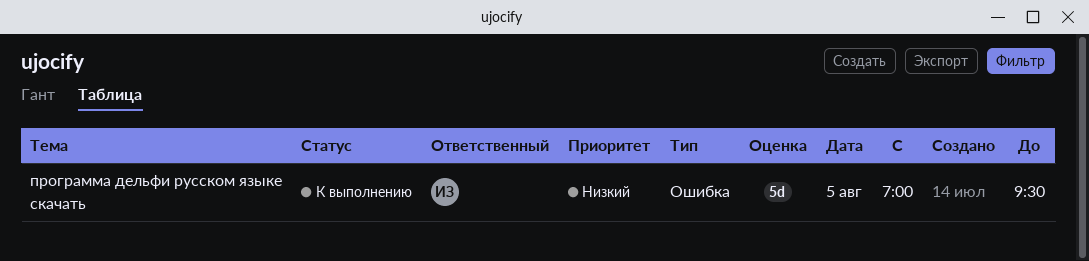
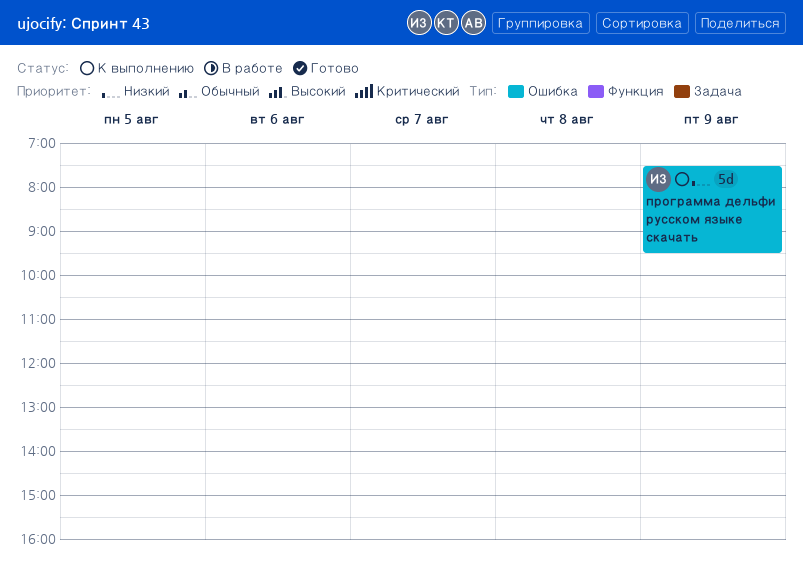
программа дельфи русском языке скачать, day: Aug 5 -> Aug 9
программа дельфи русском языке скачать, begins: 07:00 -> 07:30

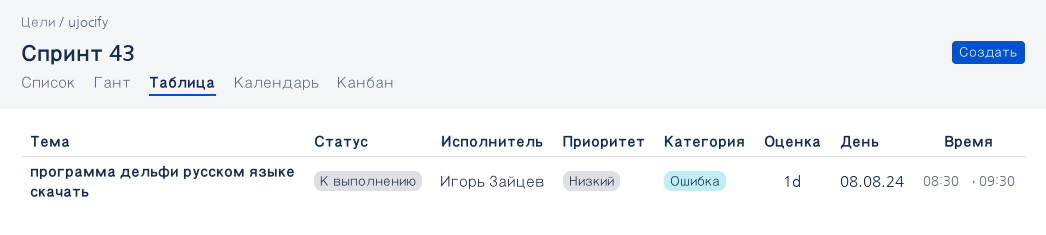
программа дельфи русском языке скачать, estimate: 5d -> 1d
программа дельфи русском языке скачать, day: Aug 9 -> Aug 8
программа дельфи русском языке скачать, begins: 07:30 -> 08:30

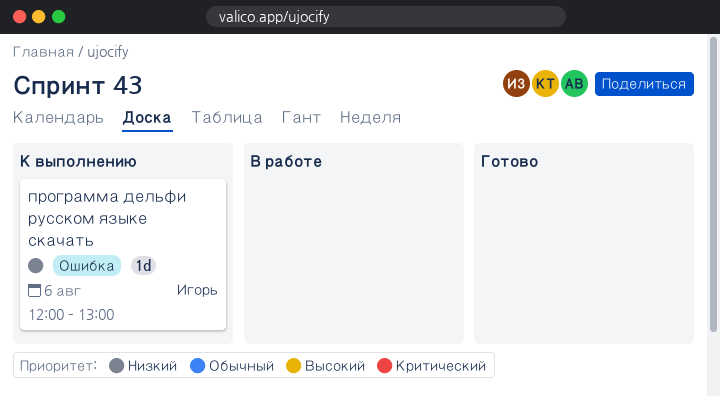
программа дельфи русском языке скачать, day: Aug 8 -> Aug 6
программа дельфи русском языке скачать, begins: 08:30 -> 12:00
программа дельфи русском языке скачать, ends: 09:30 -> 13:00

